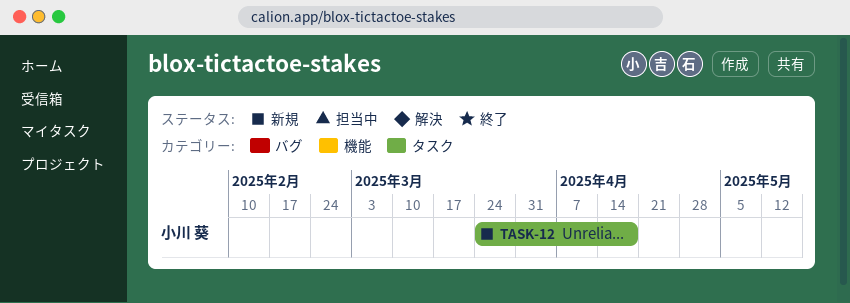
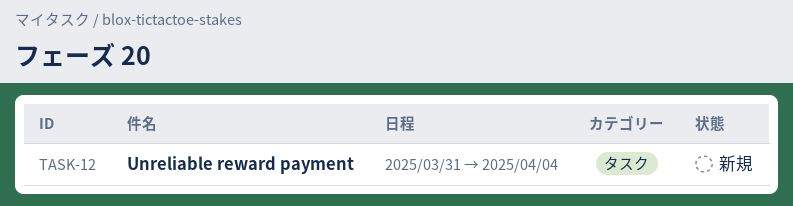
TASK-12, start: Mar 24 -> Mar 31
TASK-12, due: Apr 18 -> Apr 4

